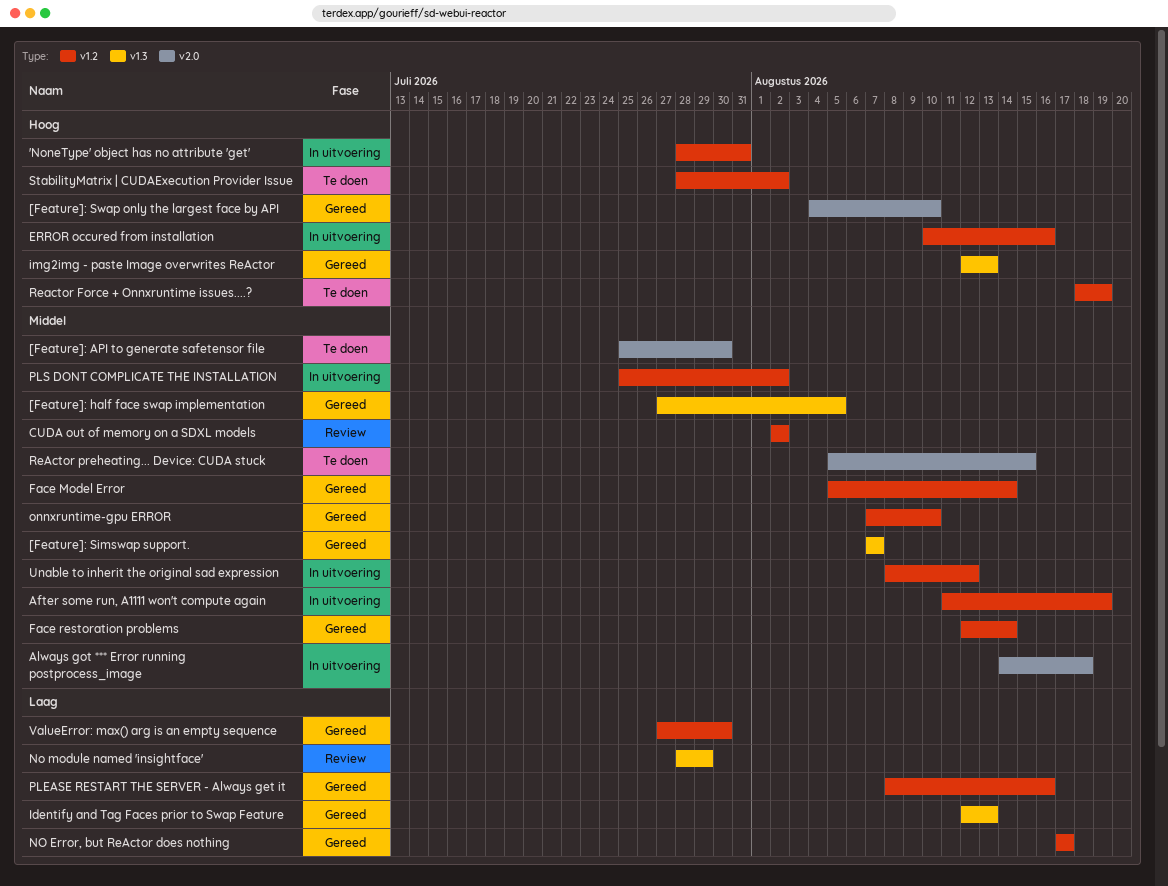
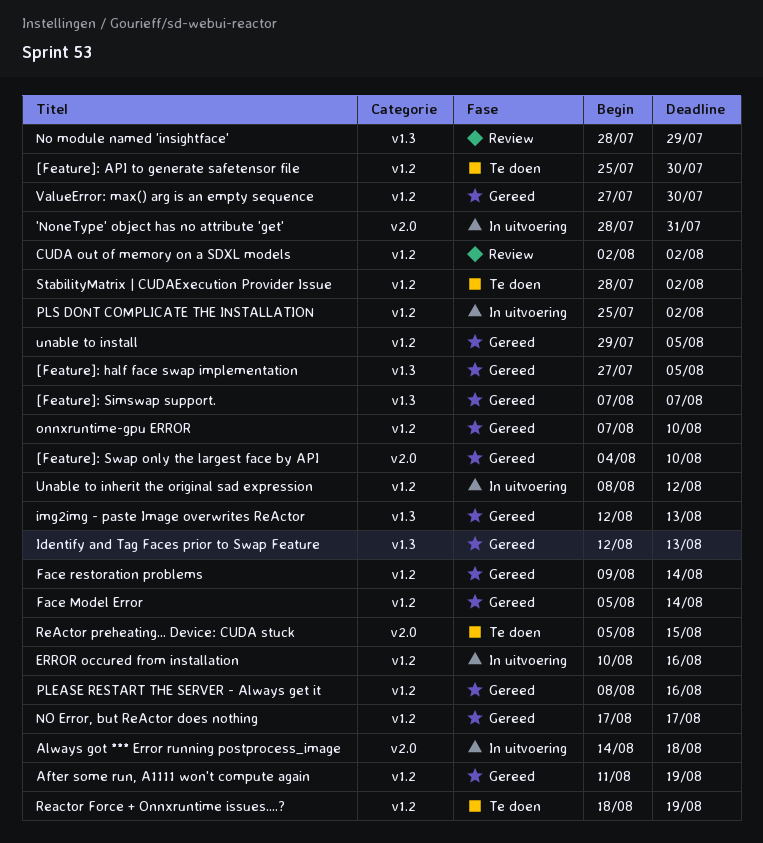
'NoneType' object has no attribute 'get', label: v1.2 -> v2.0
[Feature]: API to generate safetensor file, label: v2.0 -> v1.2
After some run, A1111 won't compute again, status: In uitvoering -> Gereed
Face restoration problems, start: Aug 12 -> Aug 9
unable to install: none -> present

